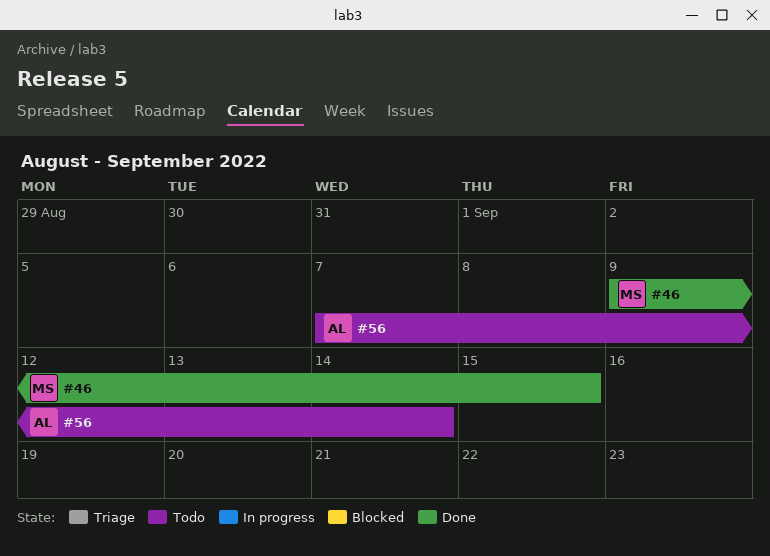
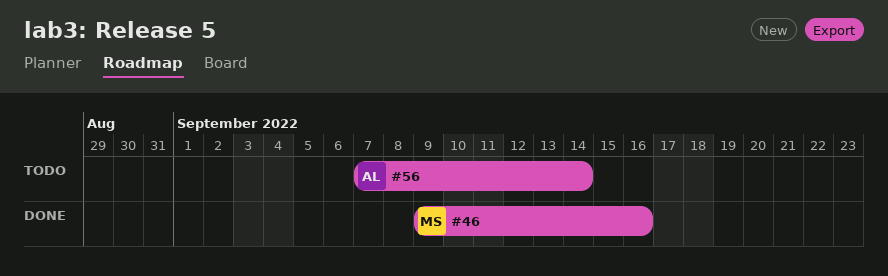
#46, due: Sep 15 -> Sep 16

